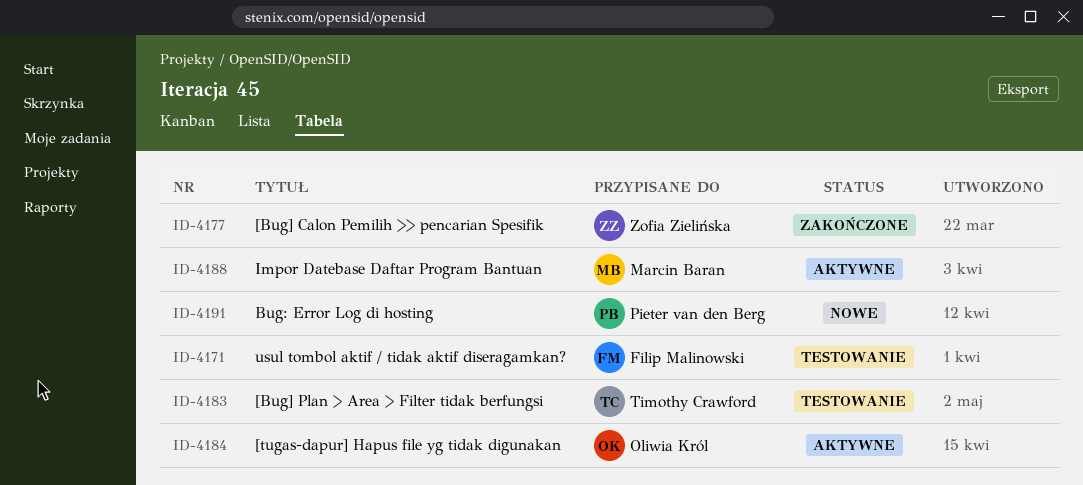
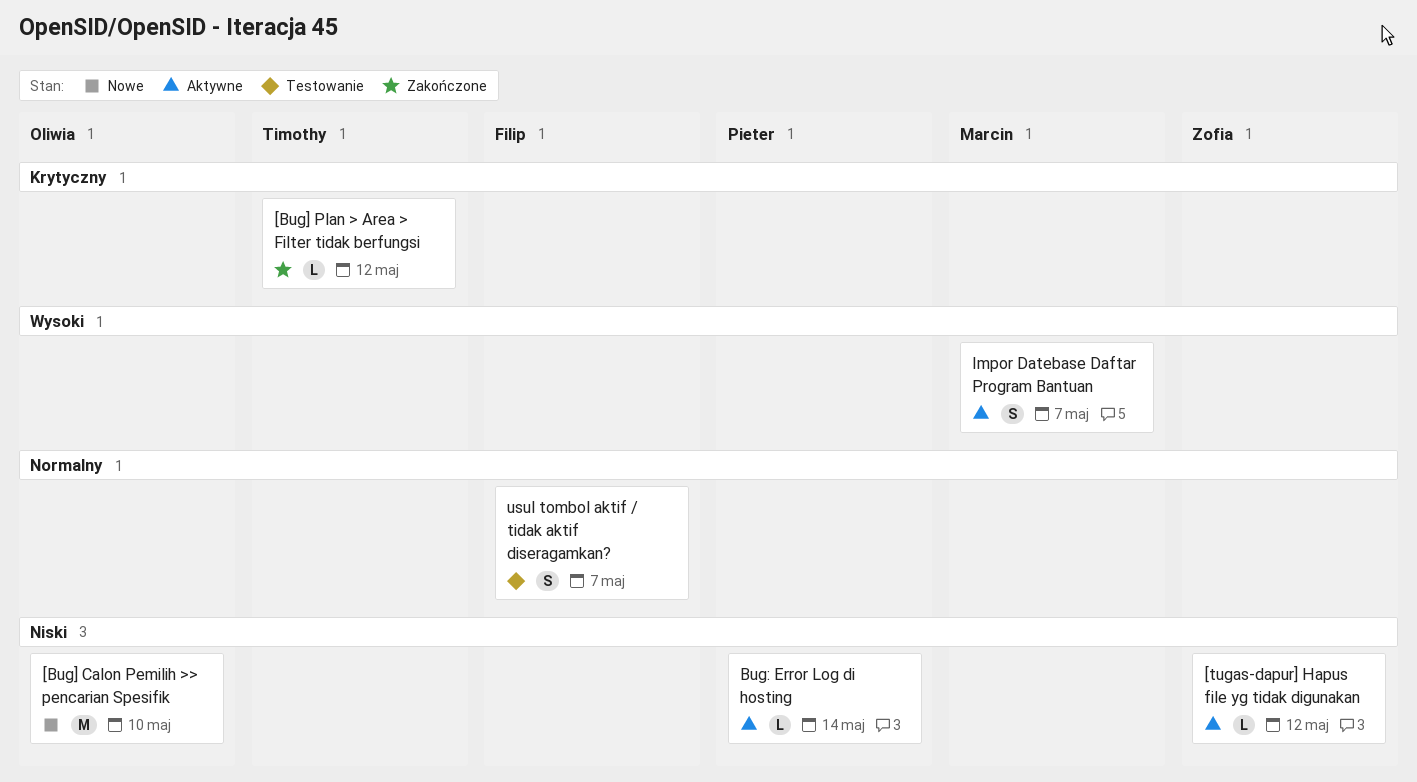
[Bug] Calon Pemilih >> pencarian Spesifik, status: Zakończone -> Nowe
[Bug] Calon Pemilih >> pencarian Spesifik, owner: Zofia Zielińska -> Oliwia Król
[Bug] Plan > Area > Filter tidak berfungsi, status: Testowanie -> Zakończone
[tugas-dapur] Hapus file yg tidak digunakan, owner: Oliwia Król -> Zofia Zielińska
Bug: Error Log di hosting, status: Nowe -> Aktywne

